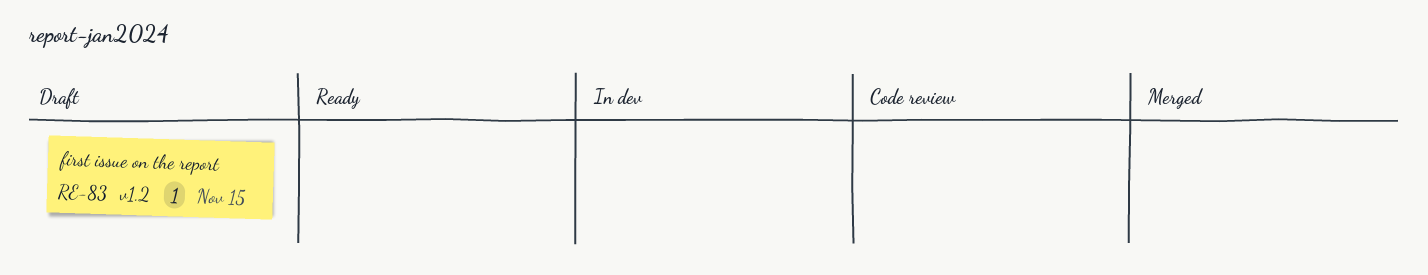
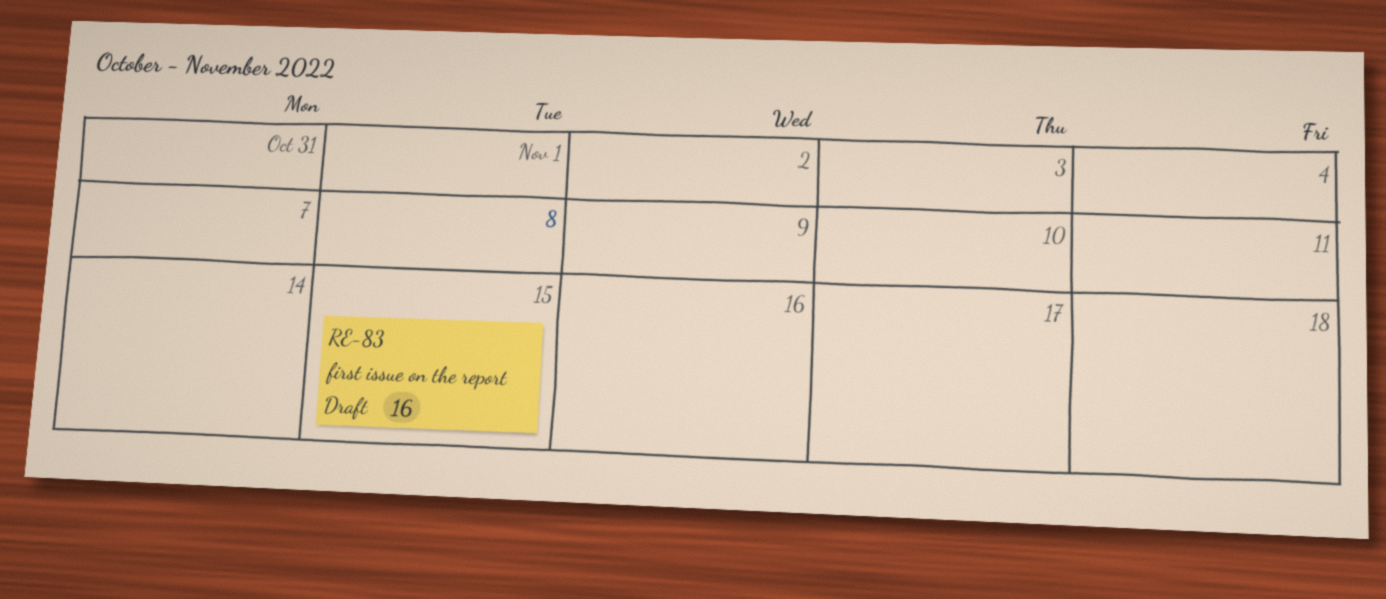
RE-83, estimate: 1 -> 16

